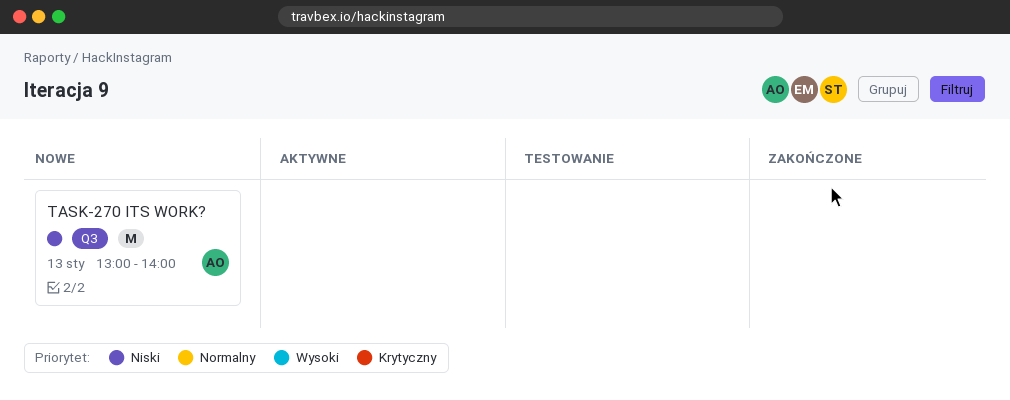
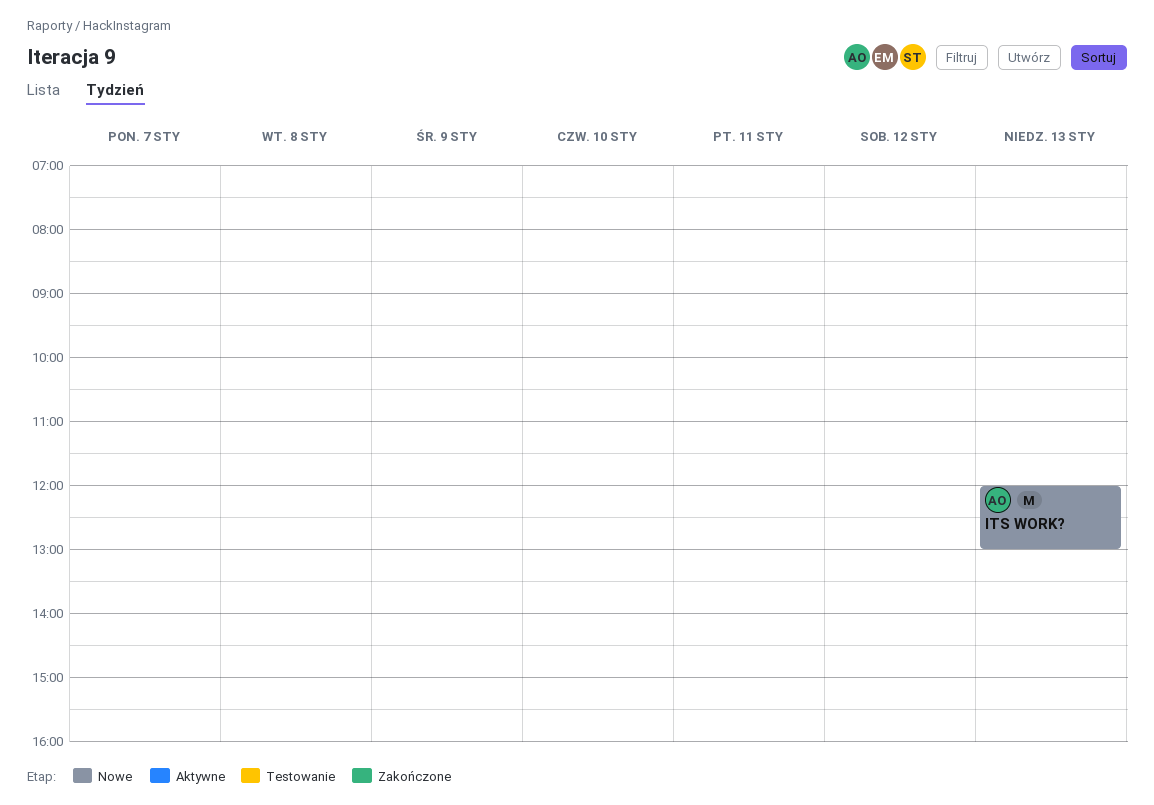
ITS WORK?, begins: 13:00 -> 12:00
ITS WORK?, ends: 14:00 -> 13:00

